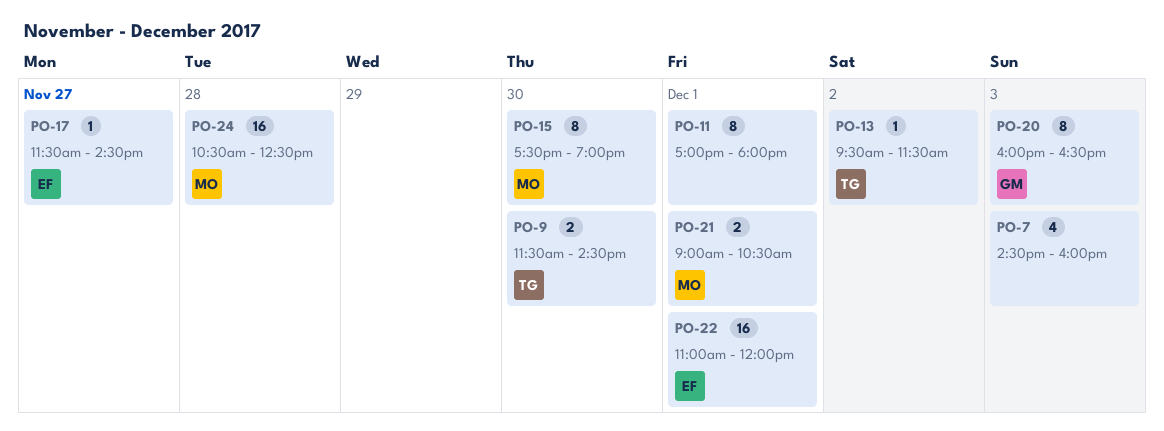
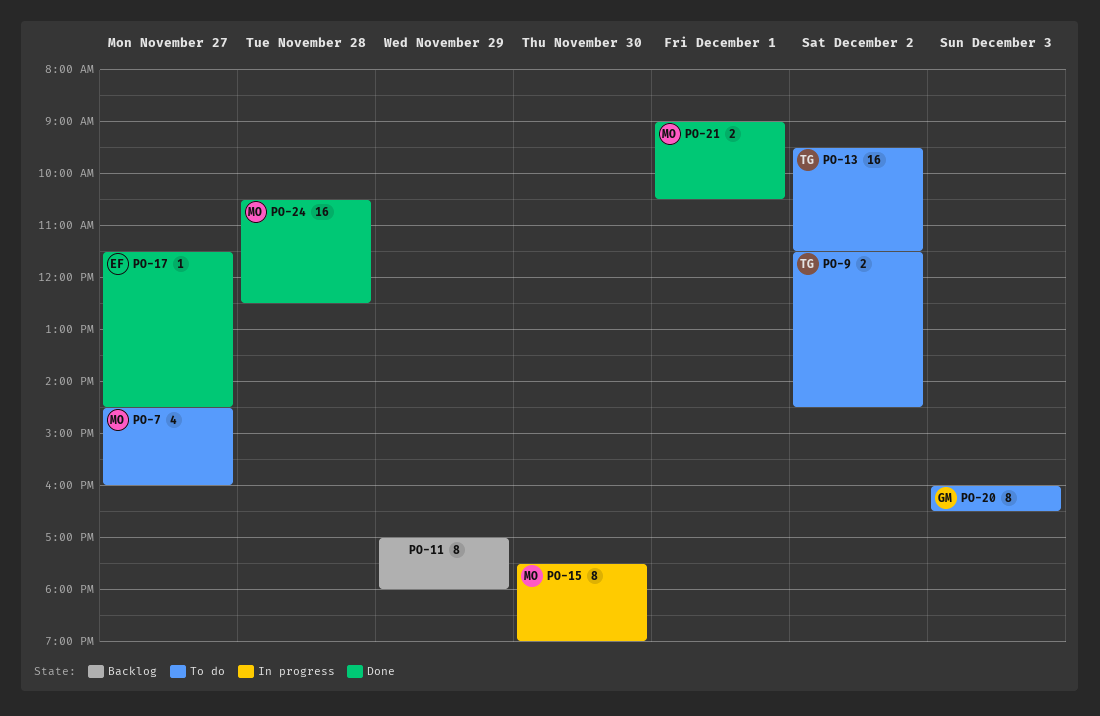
PO-7, owner: none -> MO
PO-7, day: Dec 3 -> Nov 27
PO-9, day: Nov 30 -> Dec 2
PO-11, day: Dec 1 -> Nov 29
PO-13, estimate: 1 -> 16
PO-22: present -> none

